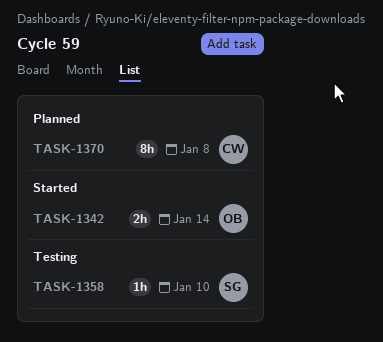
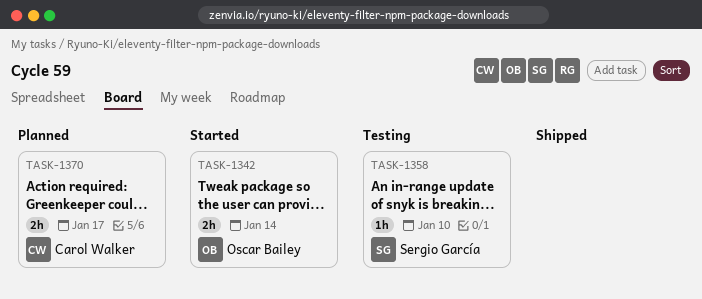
TASK-1370, estimate: 8h -> 2h
TASK-1370, due: Jan 8 -> Jan 17

